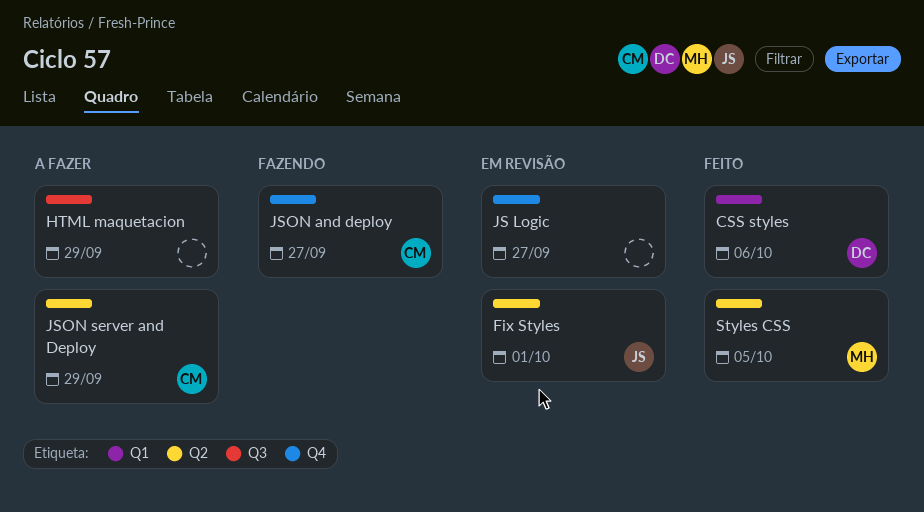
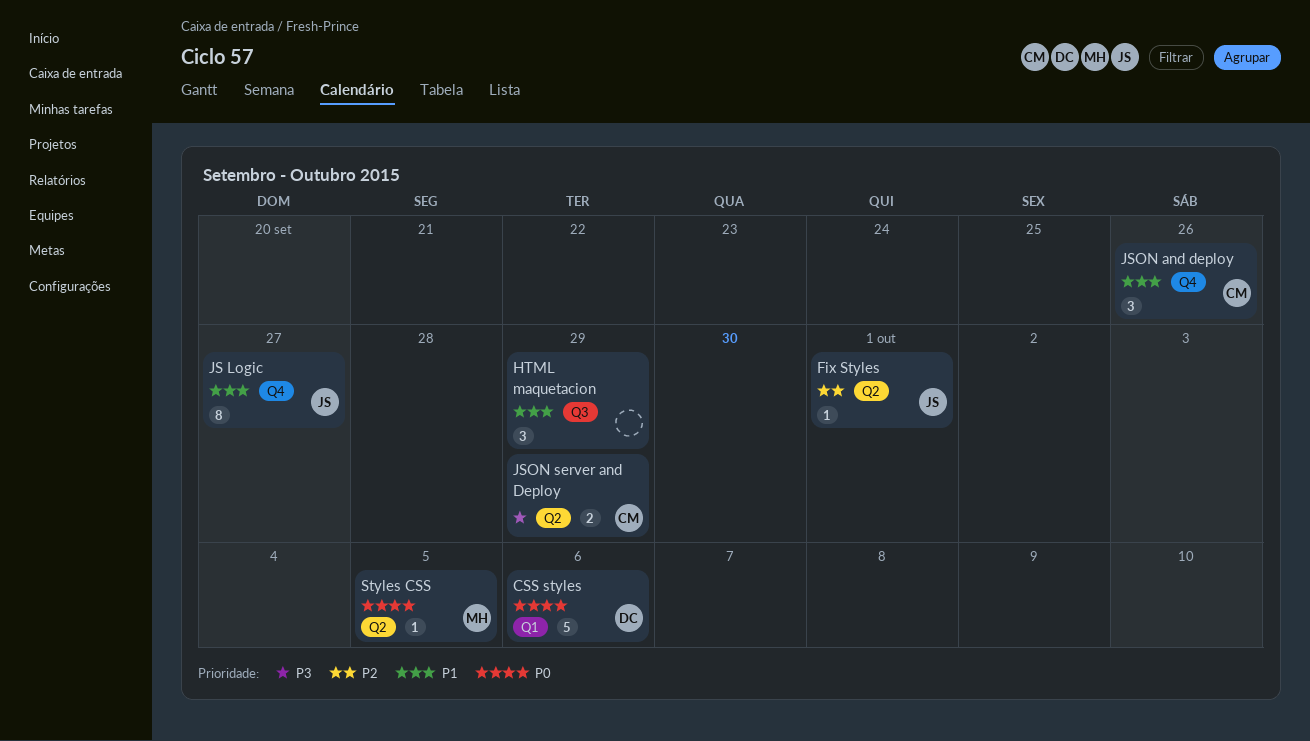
JS Logic, owner: none -> JS
JSON and deploy, due: Sep 27 -> Sep 26

